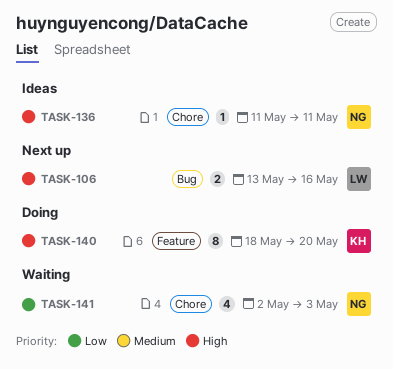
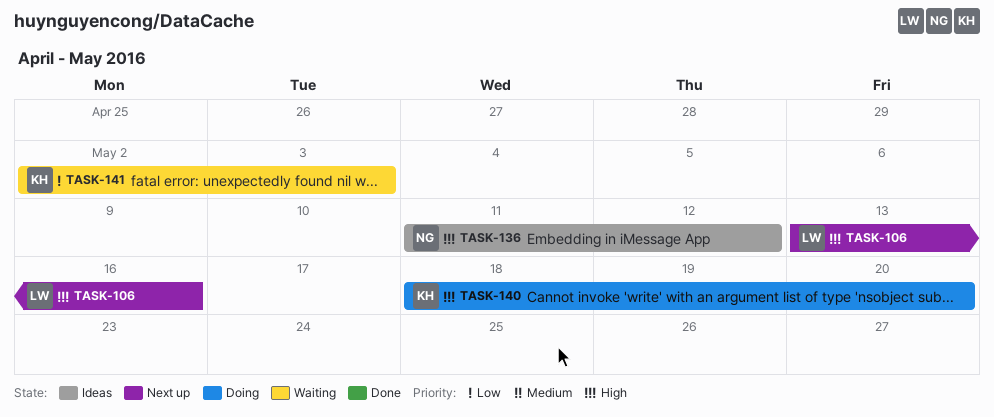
TASK-136, due: May 11 -> May 12
TASK-141, owner: NG -> KH

